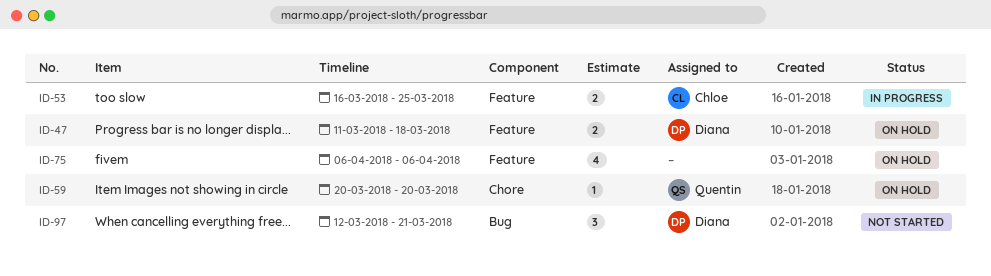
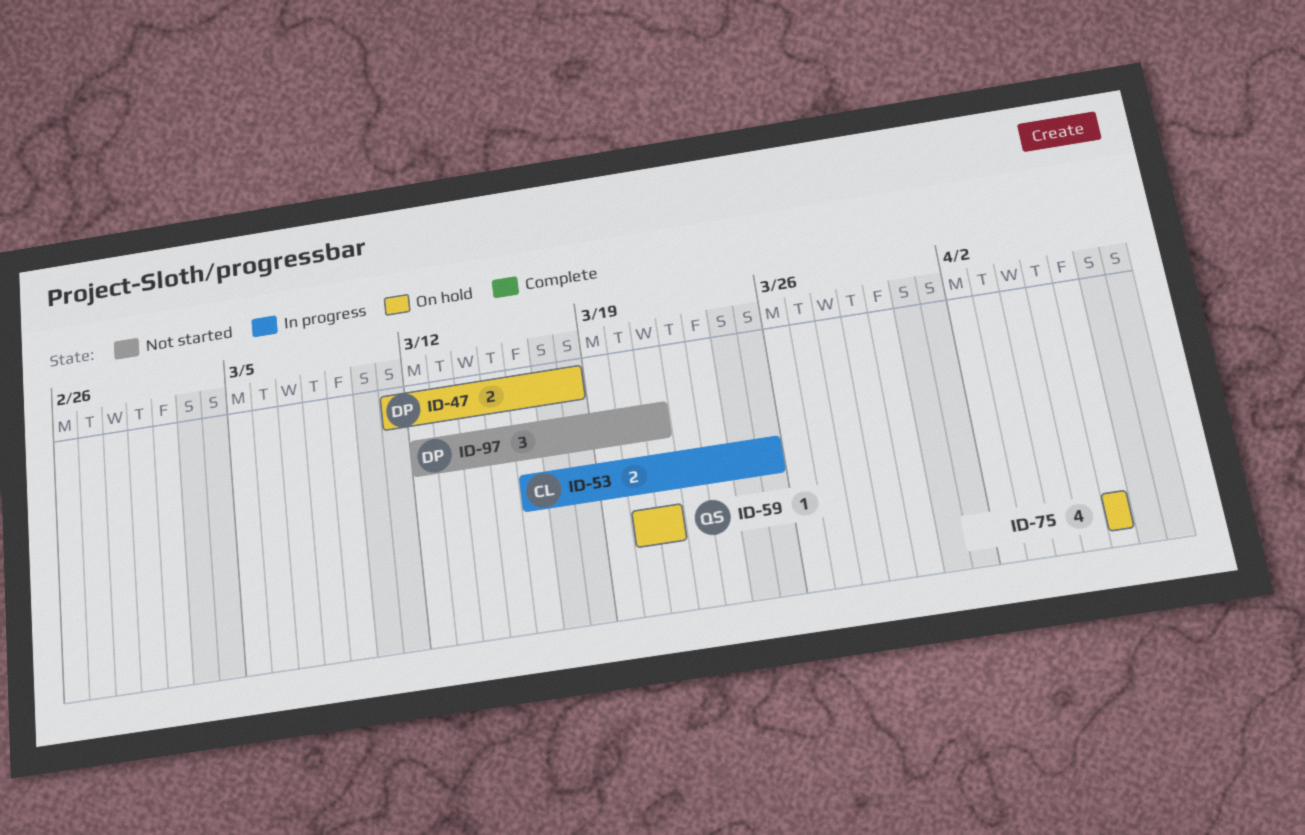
ID-59, due: Mar 20 -> Mar 21

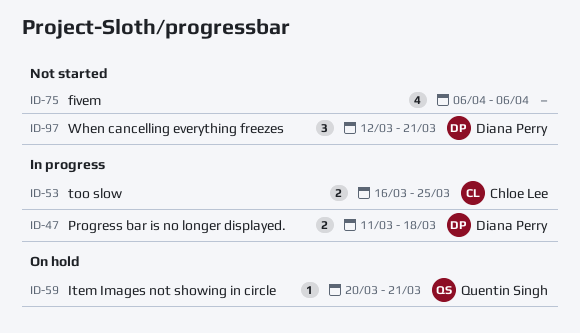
ID-47, status: On hold -> In progress
ID-75, status: On hold -> Not started

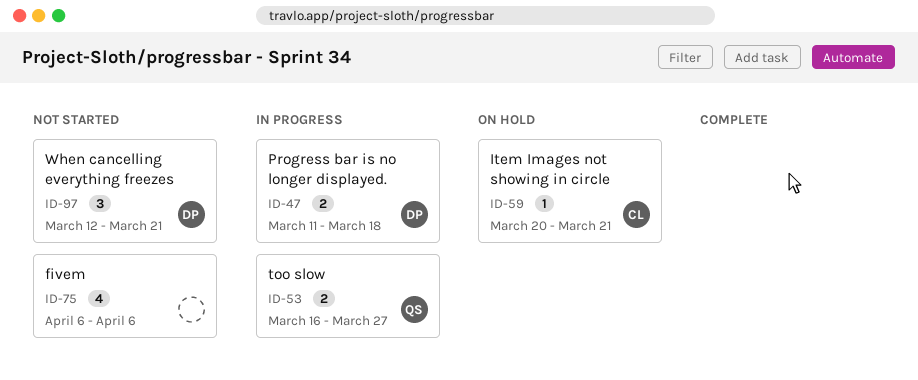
ID-53, owner: Chloe Lee -> Quentin Singh
ID-53, due: Mar 25 -> Mar 27
ID-59, owner: Quentin Singh -> Chloe Lee

